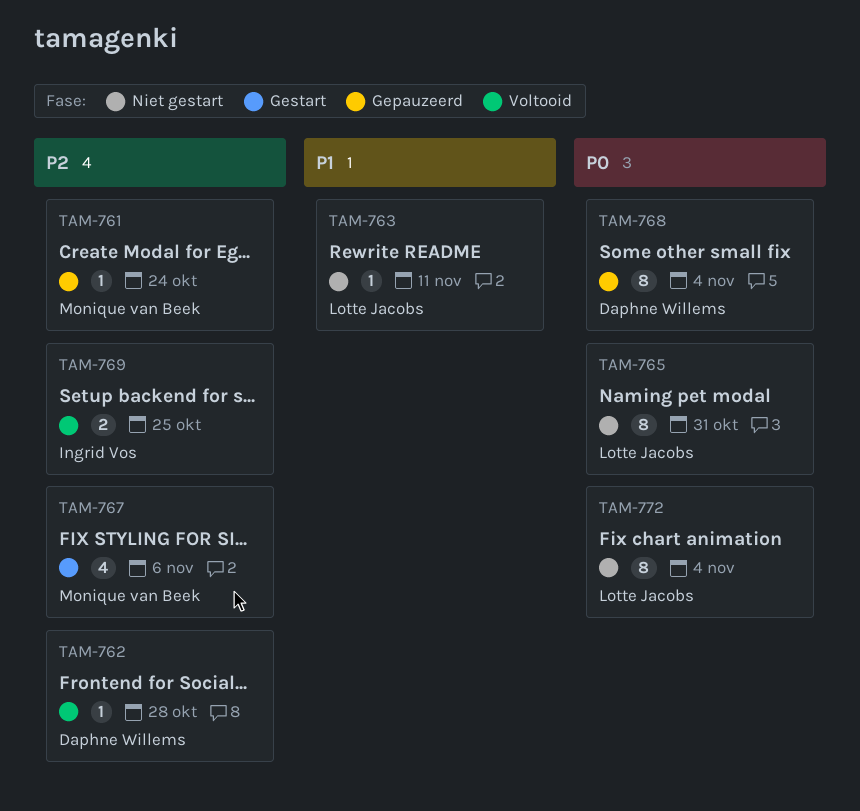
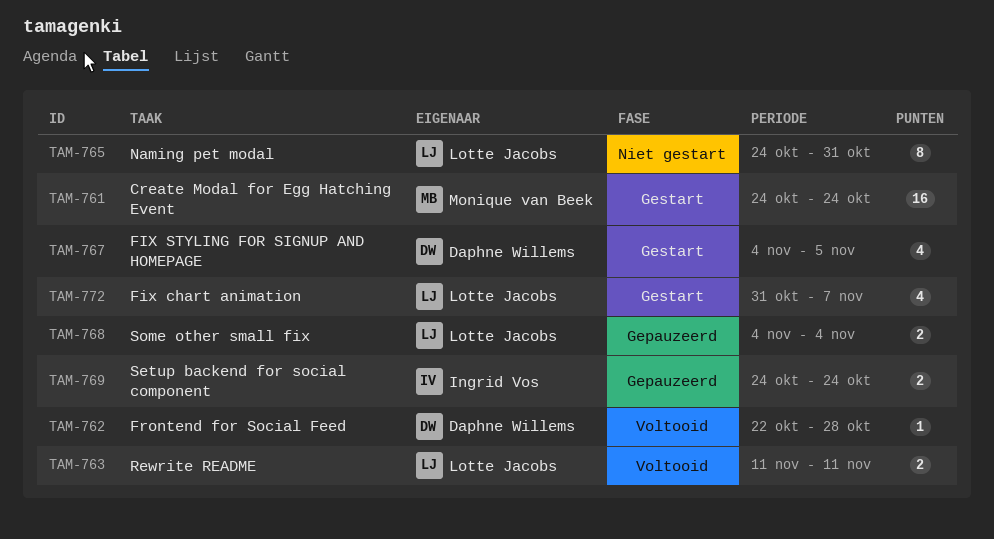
TAM-761, status: Gepauzeerd -> Gestart
TAM-761, estimate: 1 -> 16
TAM-763, status: Niet gestart -> Voltooid
TAM-763, estimate: 1 -> 2
TAM-767, owner: Monique van Beek -> Daphne Willems
TAM-767, due: Nov 6 -> Nov 5
TAM-768, owner: Daphne Willems -> Lotte Jacobs
TAM-768, estimate: 8 -> 2
TAM-769, status: Voltooid -> Gepauzeerd
TAM-769, due: Oct 25 -> Oct 24
TAM-772, status: Niet gestart -> Gestart
TAM-772, estimate: 8 -> 4
TAM-772, due: Nov 4 -> Nov 7

